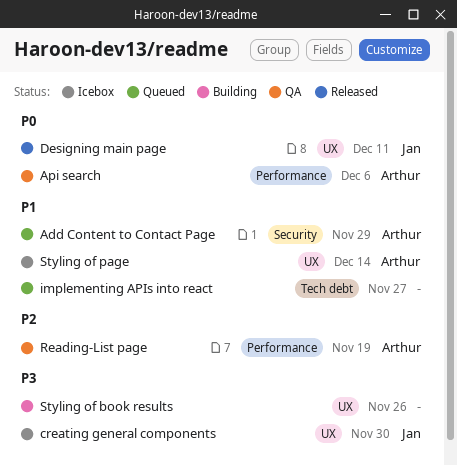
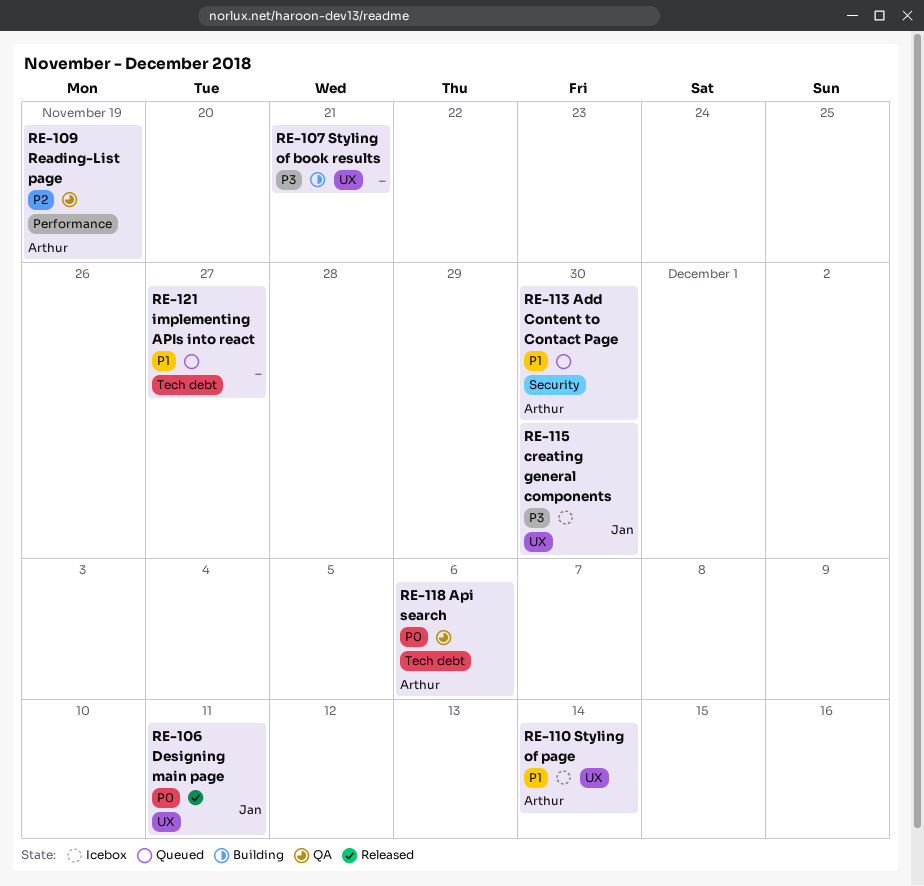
Add Content to Contact Page, due: Nov 29 -> Nov 30
Api search, label: Performance -> Tech debt
Styling of book results, due: Nov 26 -> Nov 21

